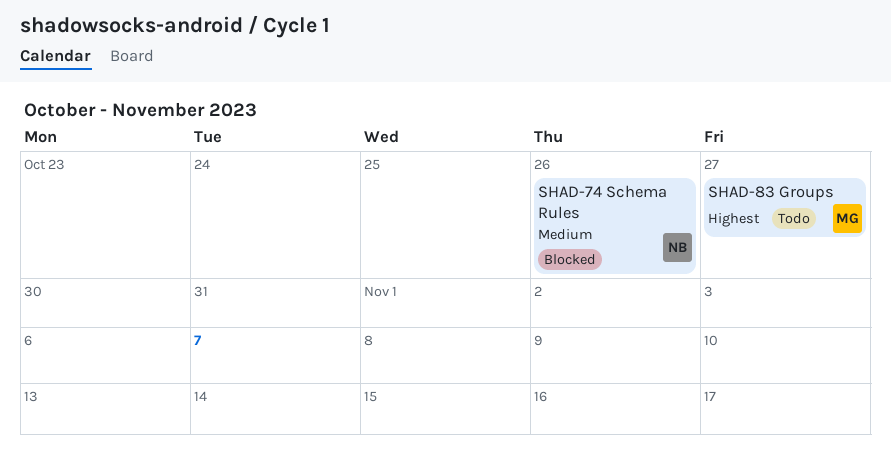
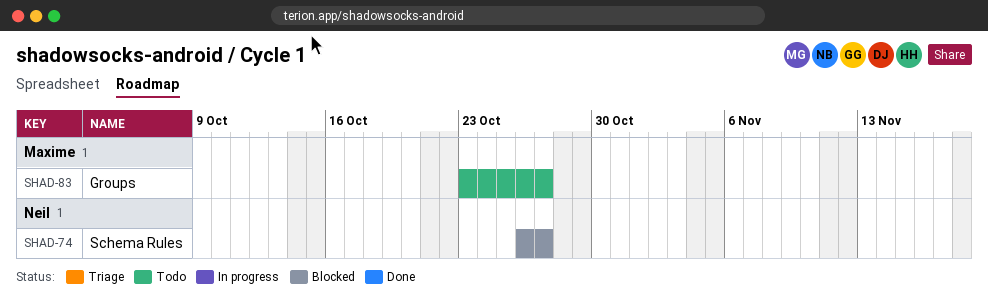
SHAD-74, due: Oct 26 -> Oct 27

